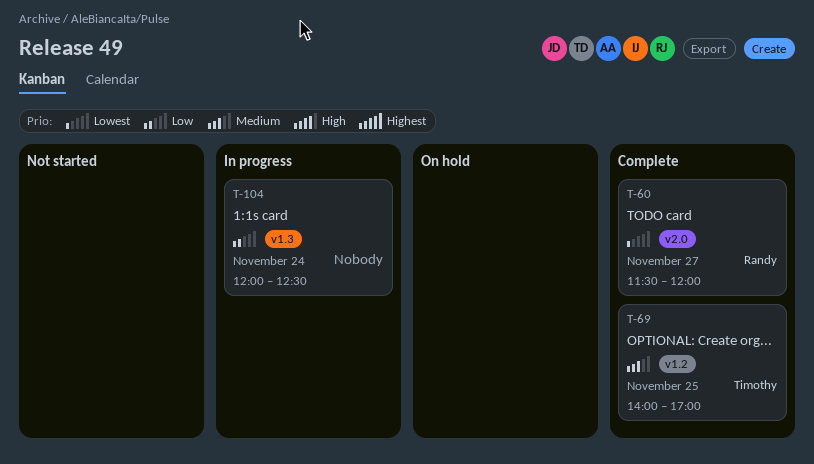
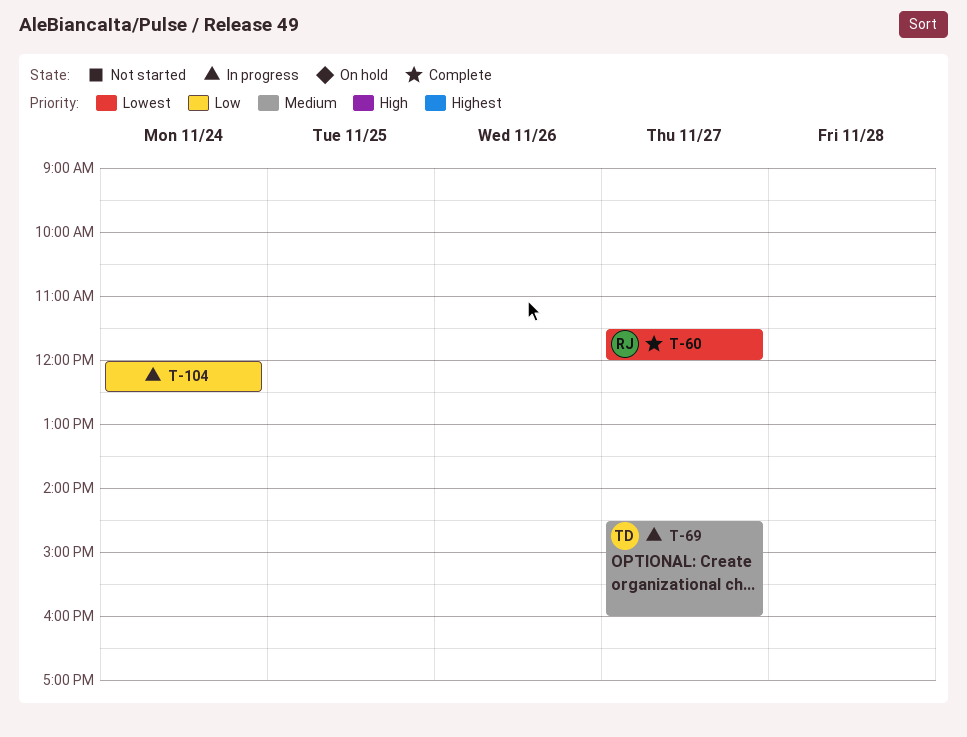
T-69, status: Complete -> In progress
T-69, day: Nov 25 -> Nov 27
T-69, begins: 14:00 -> 14:30
T-69, ends: 17:00 -> 16:00

